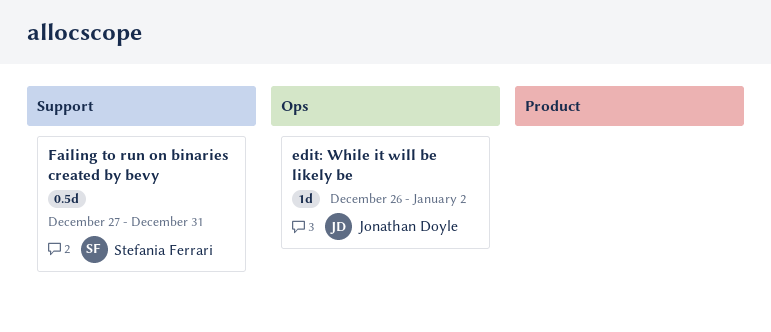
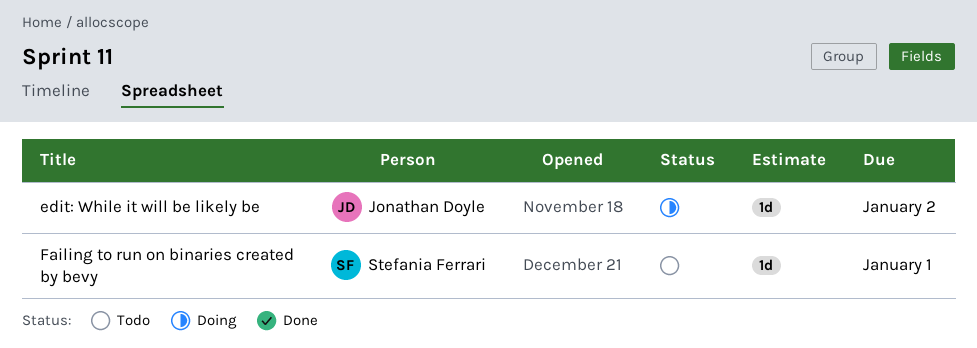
Failing to run on binaries created by bevy, estimate: 0.5d -> 1d
Failing to run on binaries created by bevy, due: Dec 31 -> Jan 1

